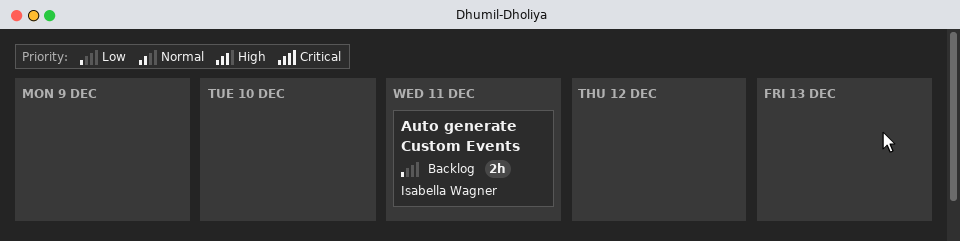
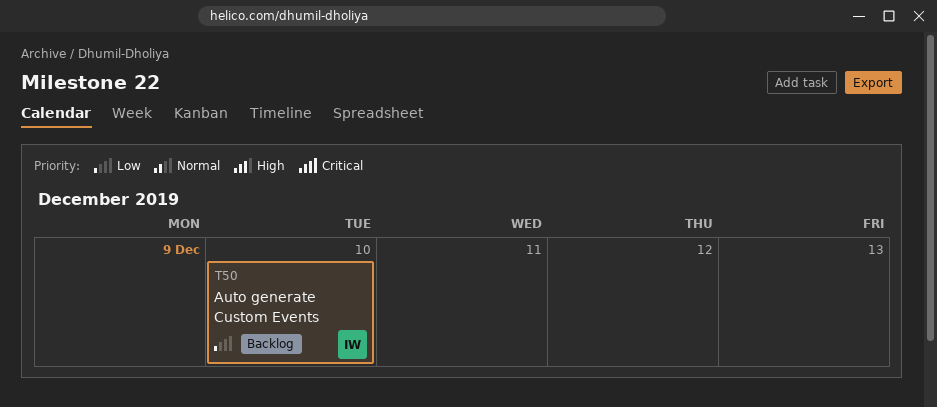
Auto generate Custom Events, due: Dec 11 -> Dec 10

